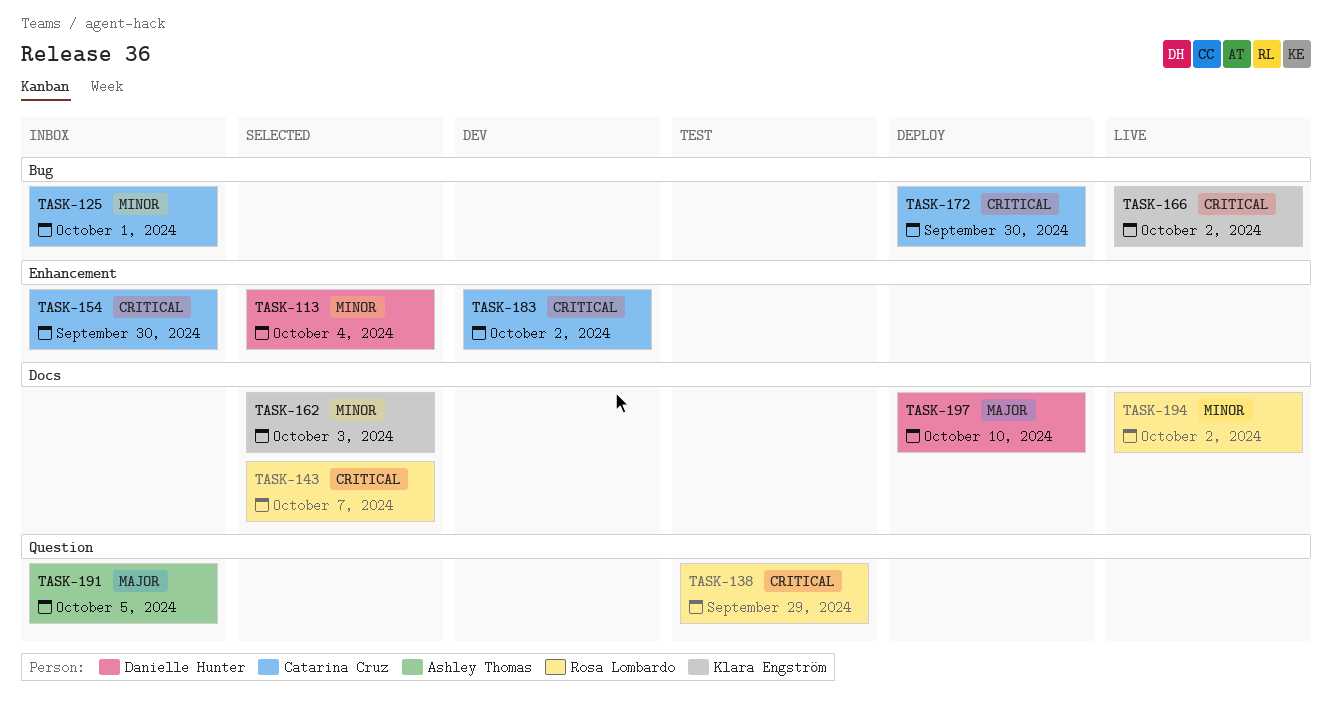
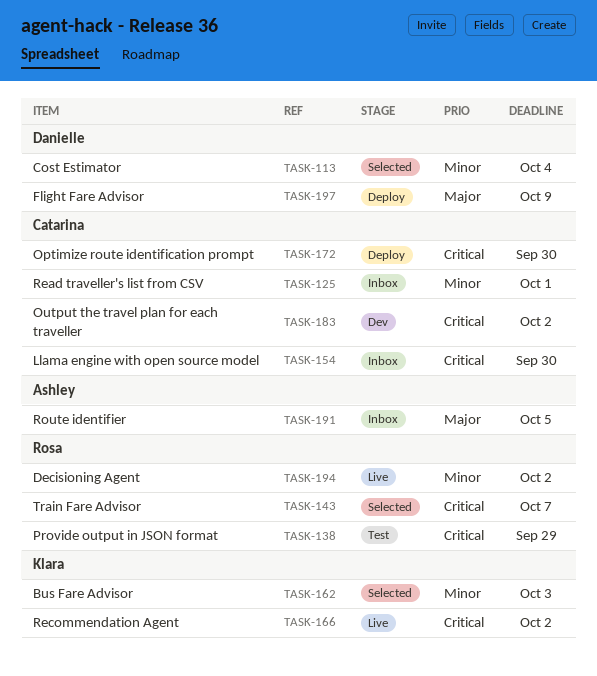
TASK-197, due: Oct 10 -> Oct 9

